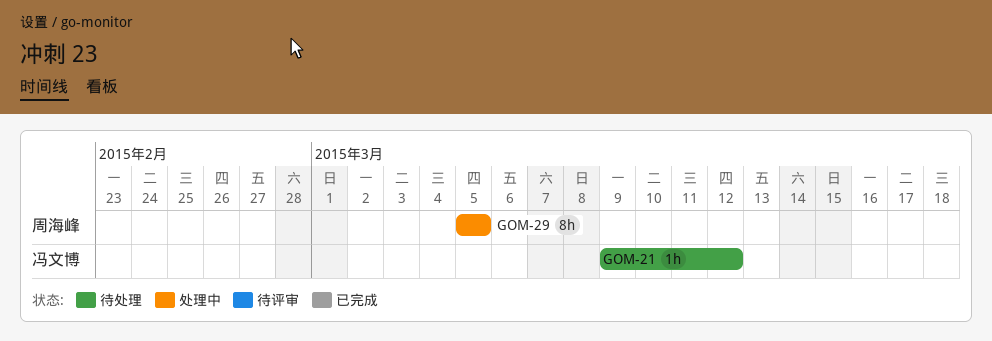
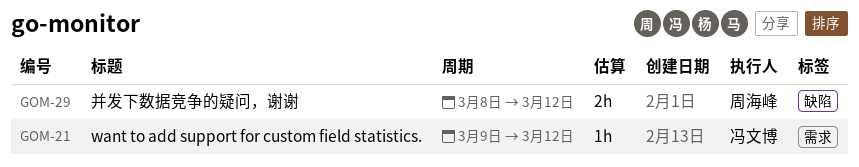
GOM-29, estimate: 8h -> 2h
GOM-29, start: Mar 5 -> Mar 8
GOM-29, due: Mar 5 -> Mar 12

